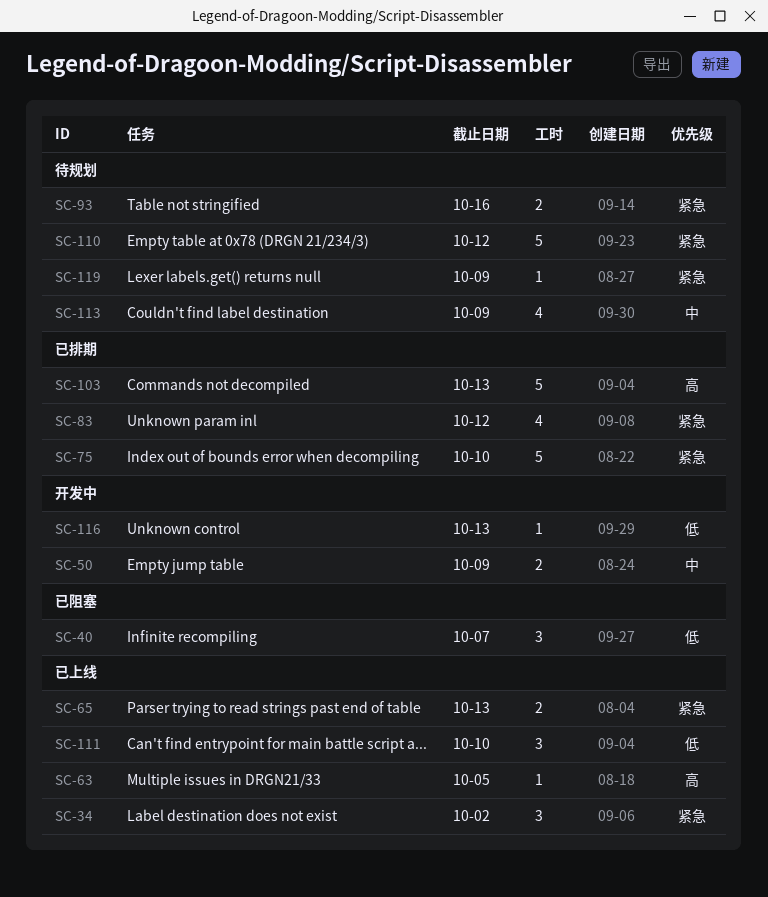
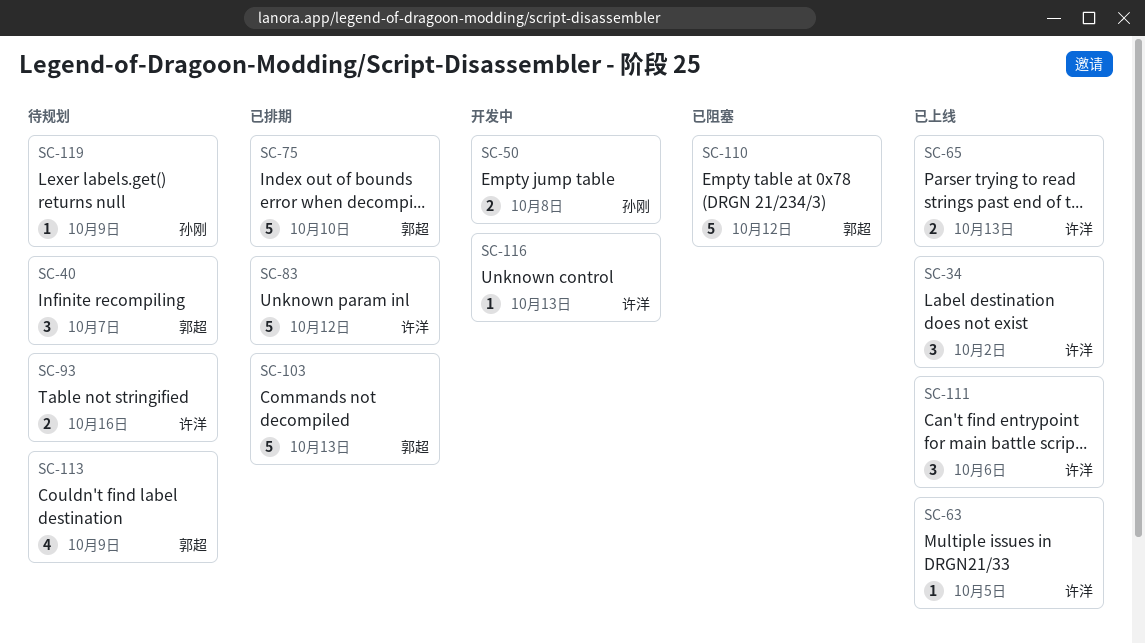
SC-40, status: 已阻塞 -> 待规划
SC-50, due: Oct 9 -> Oct 8
SC-83, estimate: 4 -> 5
SC-110, status: 待规划 -> 已阻塞
SC-111, due: Oct 10 -> Oct 6

